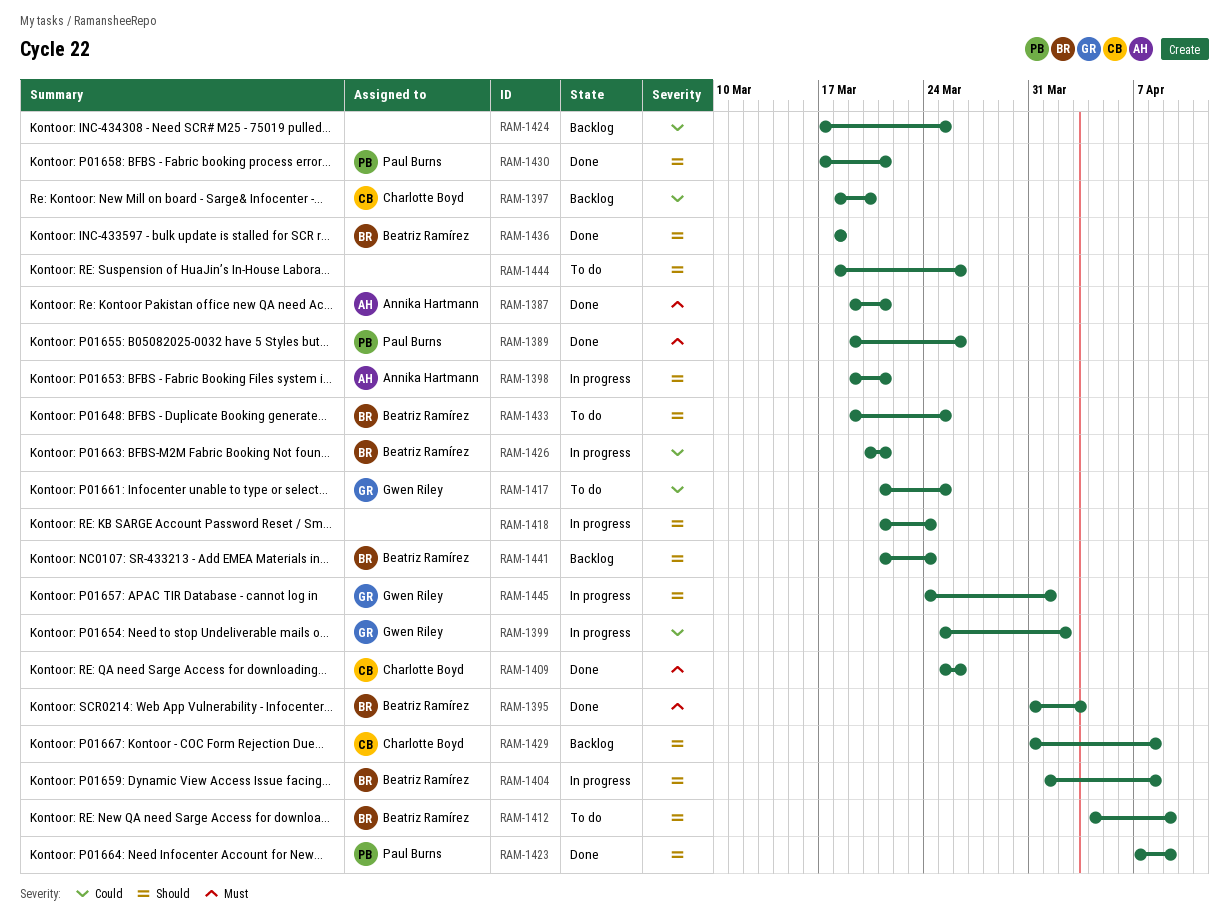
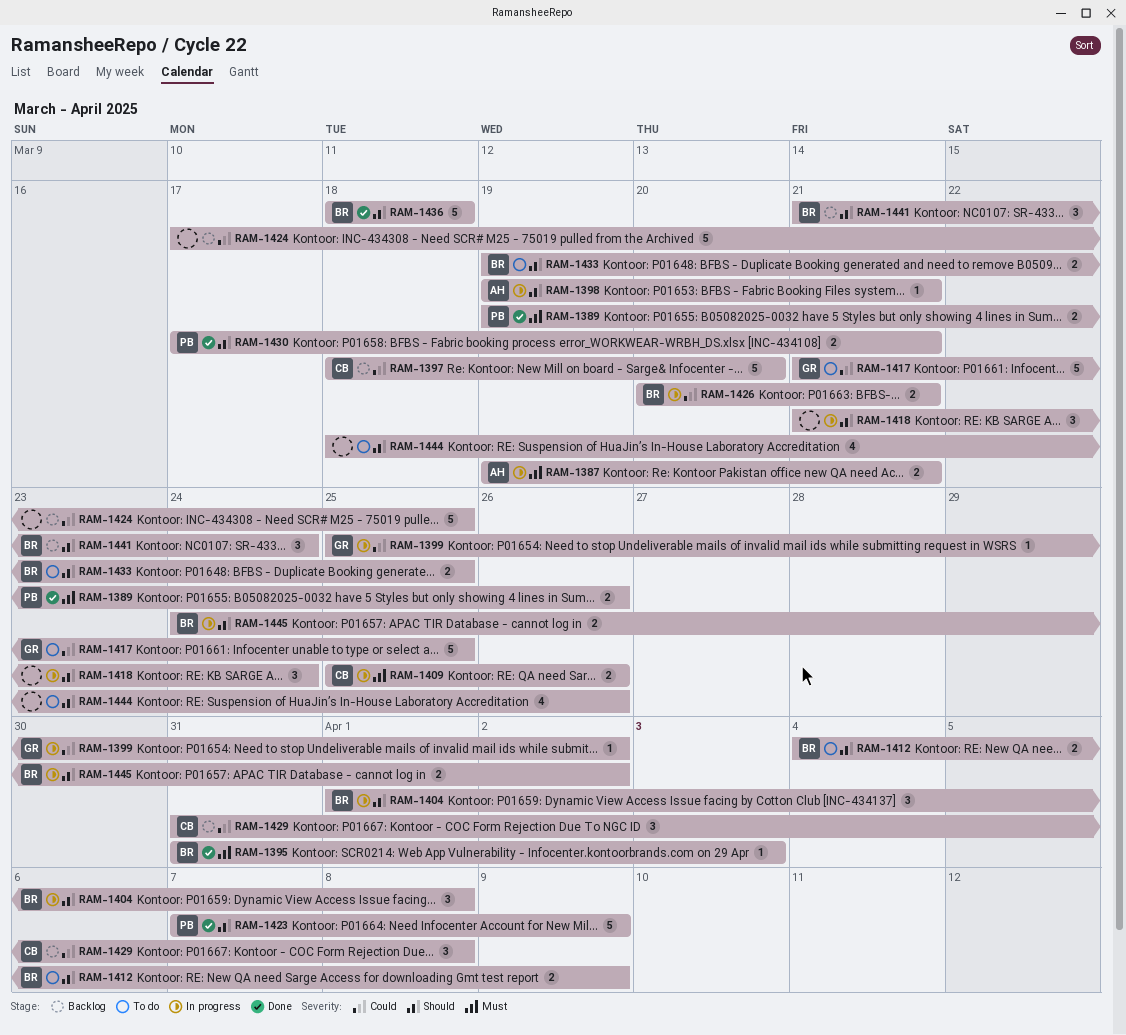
RAM-1387, status: Done -> In progress
RAM-1409, status: Done -> In progress
RAM-1429, priority: Should -> Could
RAM-1445, owner: Gwen Riley -> Beatriz Ramírez
RAM-1445, due: Apr 1 -> Apr 2

